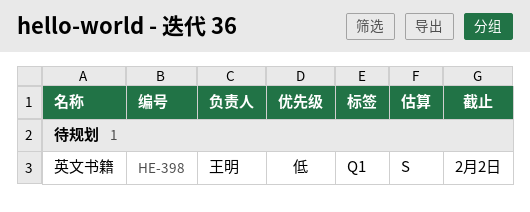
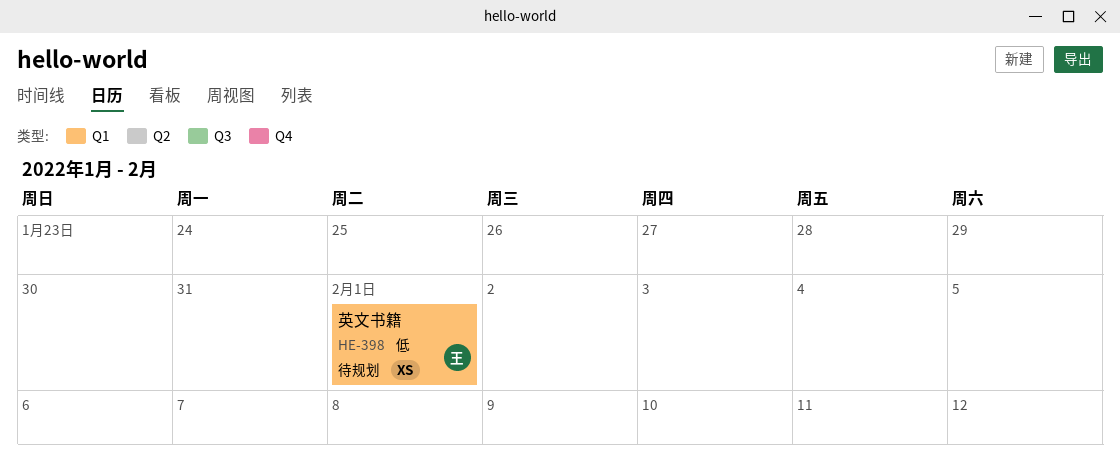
HE-398, estimate: S -> XS
HE-398, due: Feb 2 -> Feb 1

